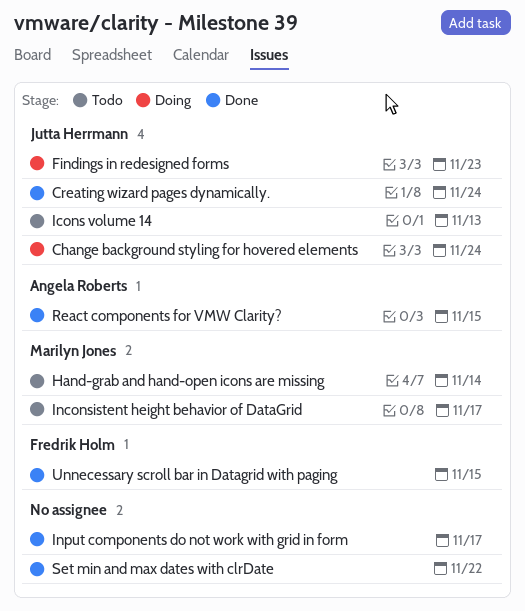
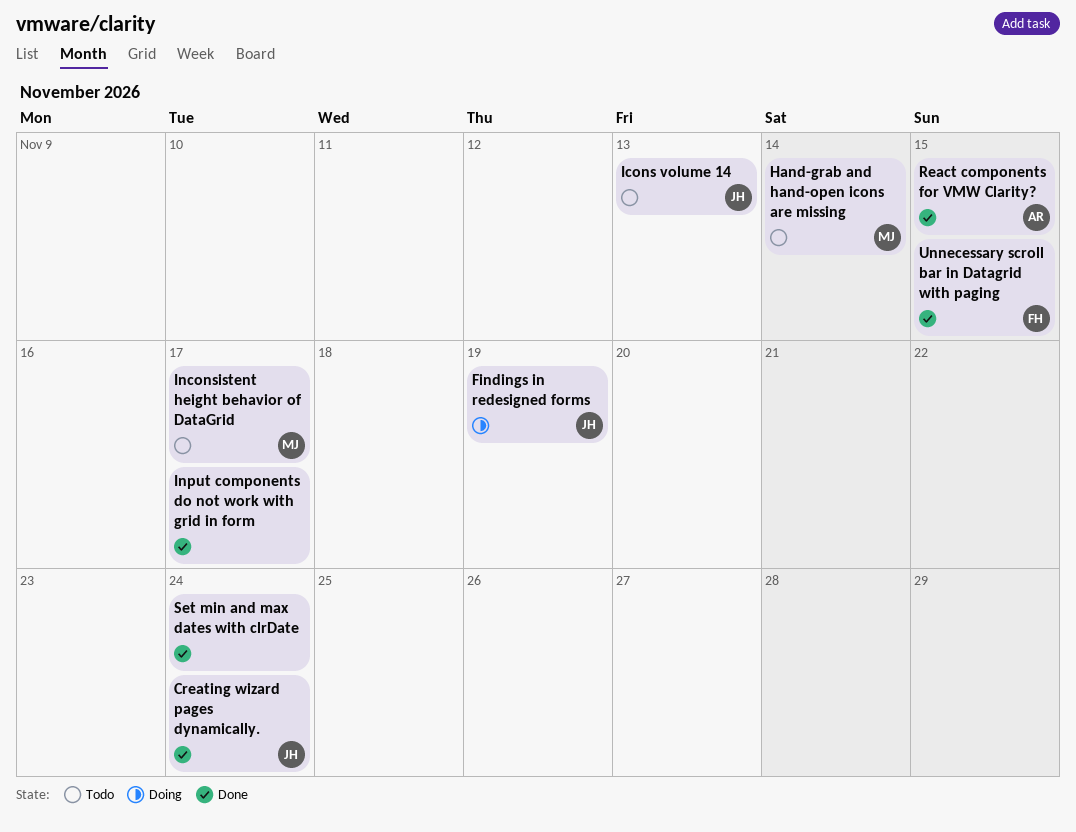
Change background styling for hovered elements: present -> none
Findings in redesigned forms, due: Nov 23 -> Nov 19
Set min and max dates with clrDate, due: Nov 22 -> Nov 24

